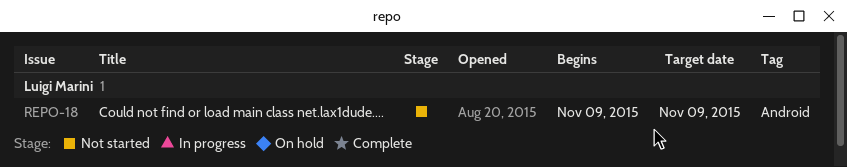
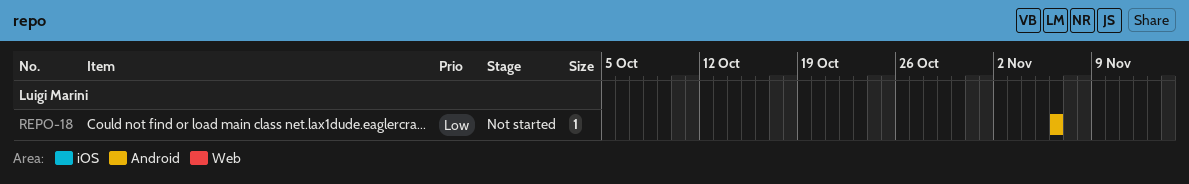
REPO-18, start: Nov 9 -> Nov 6
REPO-18, due: Nov 9 -> Nov 6

